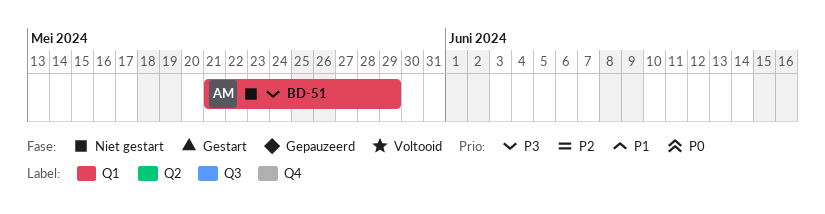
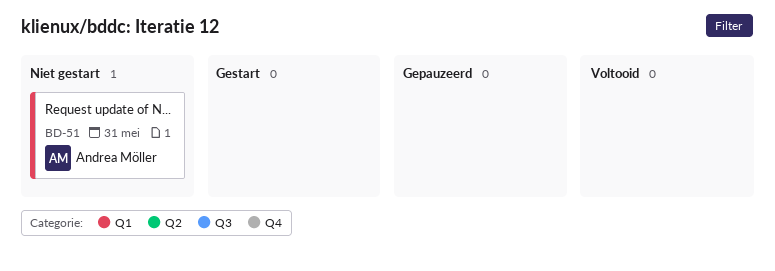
BD-51, due: May 29 -> May 31

